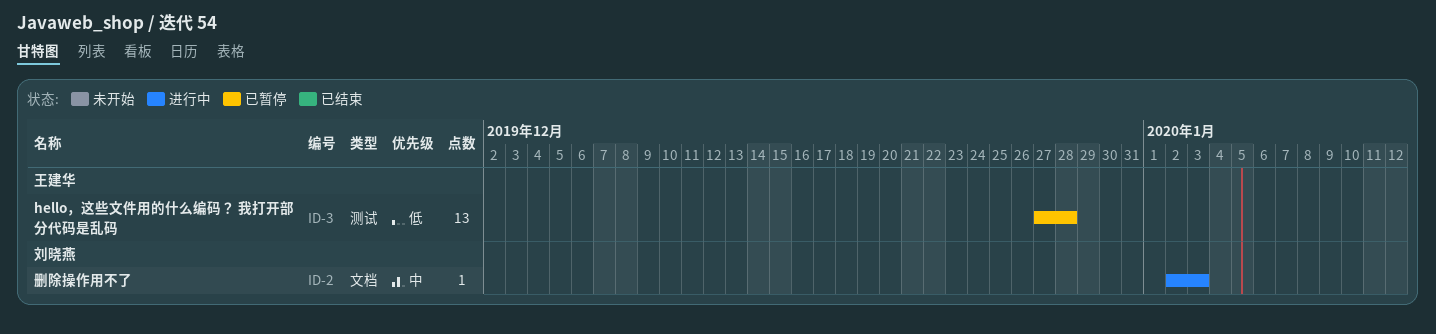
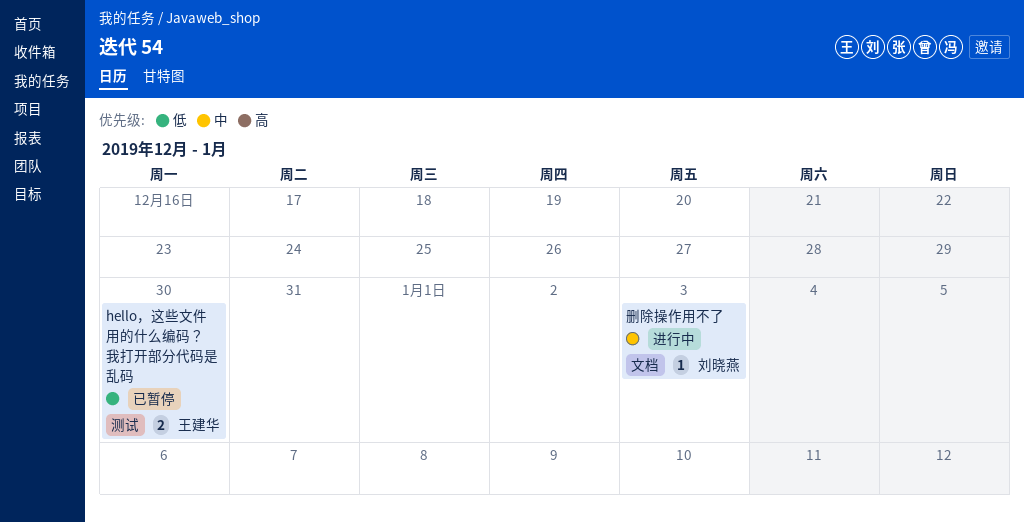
hello，这些文件用的什么编码？ 我打开部分代码是乱码, estimate: 13 -> 2
hello，这些文件用的什么编码？ 我打开部分代码是乱码, due: Dec 28 -> Dec 30

